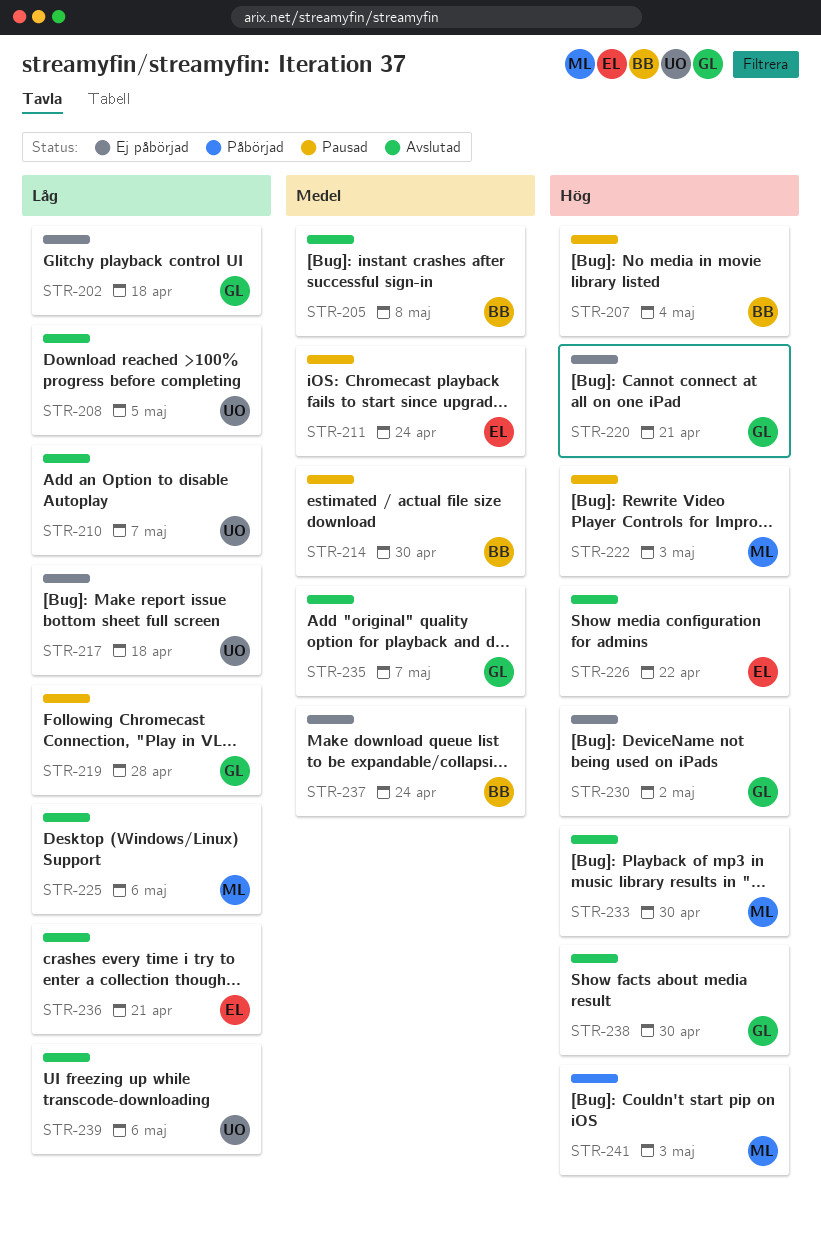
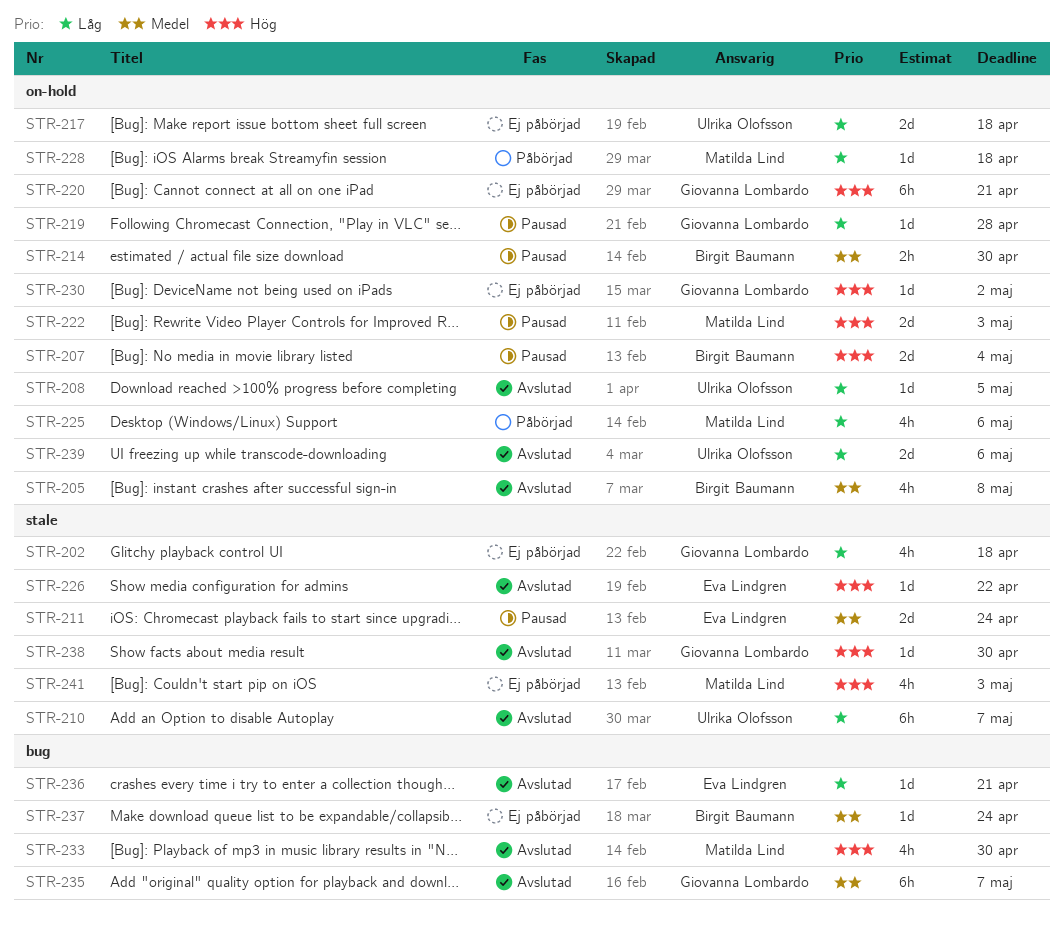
STR-225, status: Avslutad -> Påbörjad
STR-228: none -> present
STR-241, status: Påbörjad -> Ej påbörjad

